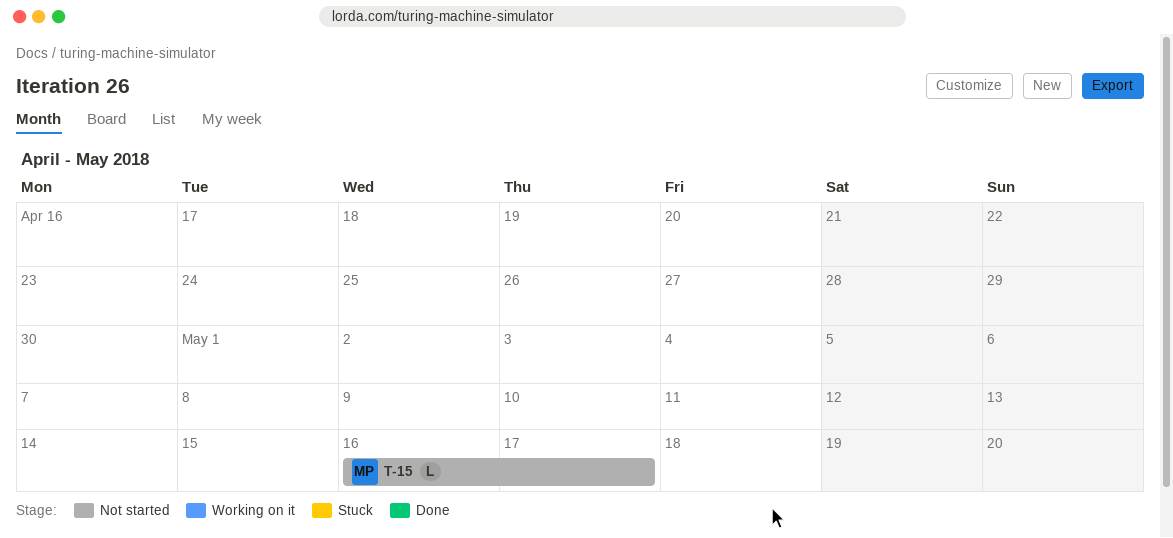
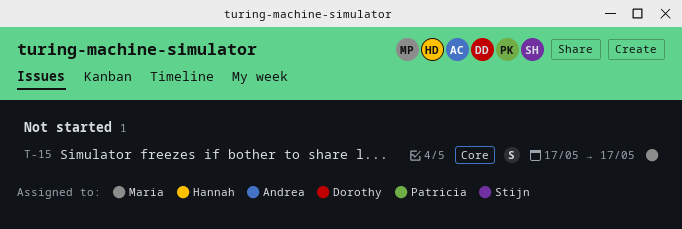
T-15, estimate: L -> S
T-15, start: May 16 -> May 17

